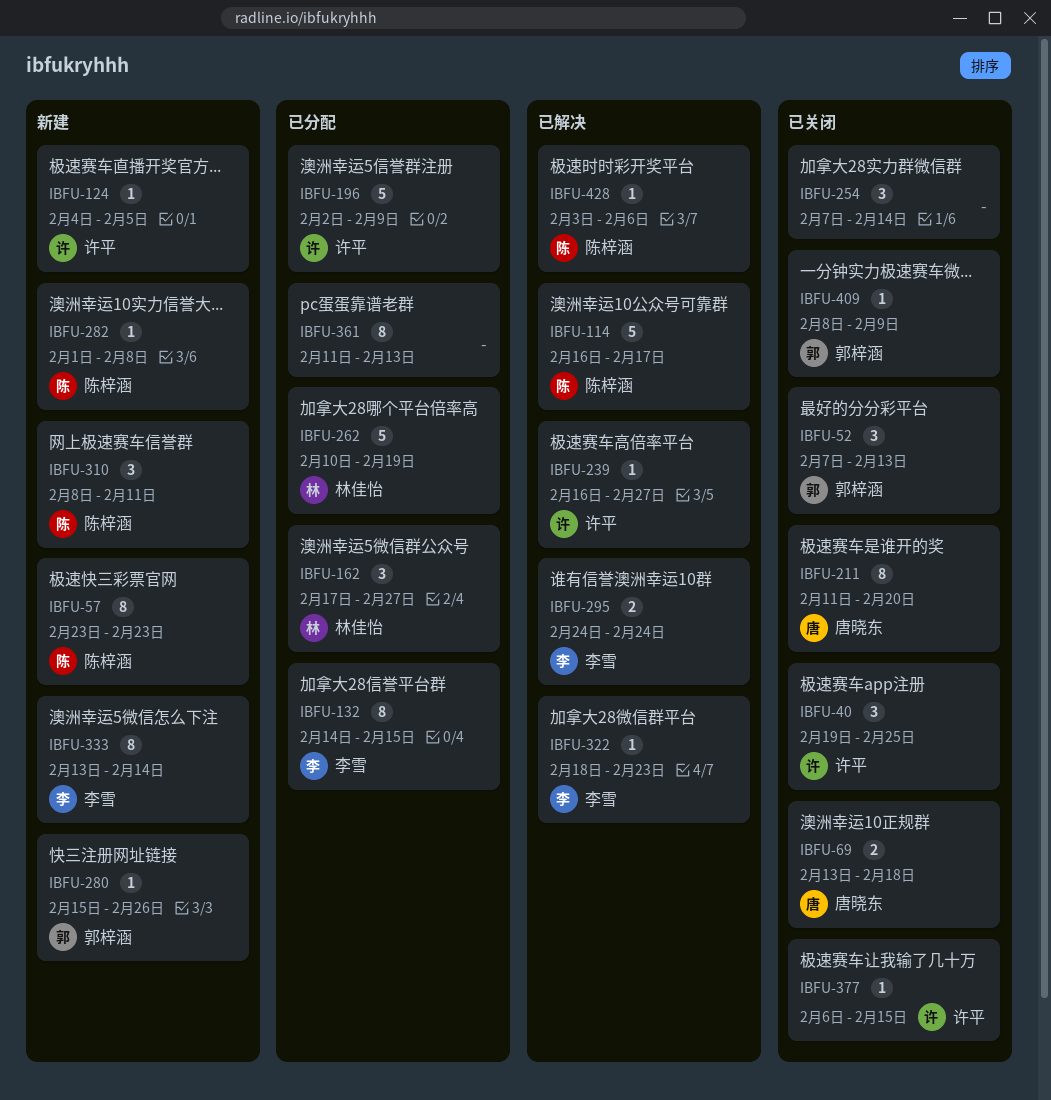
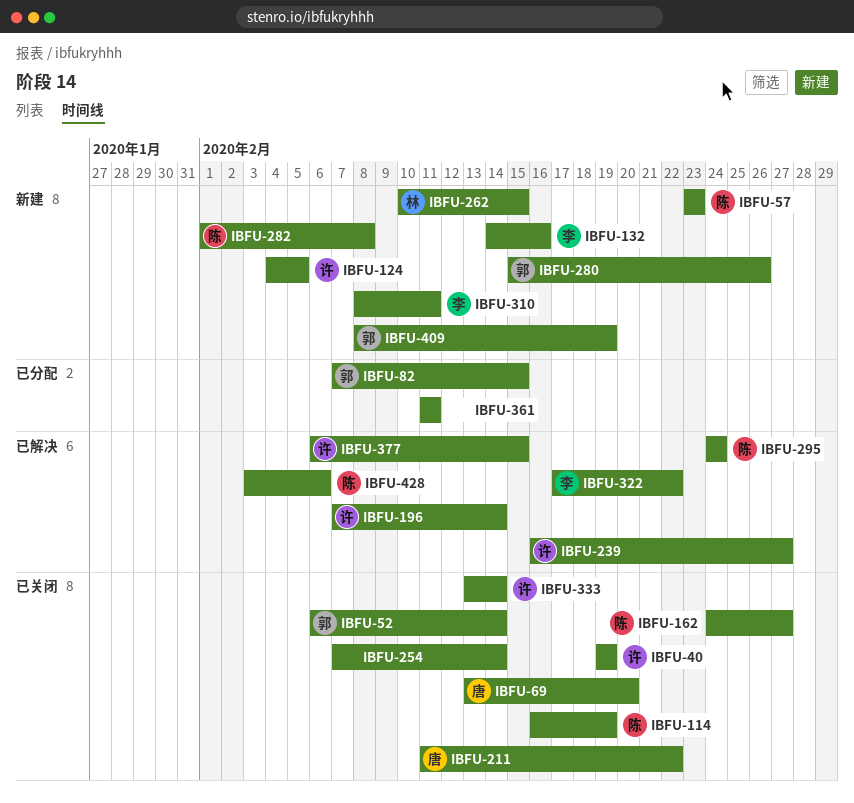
IBFU-40, due: Feb 25 -> Feb 19
IBFU-52, start: Feb 7 -> Feb 6
IBFU-52, due: Feb 13 -> Feb 14
IBFU-69, due: Feb 18 -> Feb 20
IBFU-82: none -> present
IBFU-114, status: 已解决 -> 已关闭
IBFU-114, due: Feb 17 -> Feb 19
IBFU-132, status: 已分配 -> 新建
IBFU-132, due: Feb 15 -> Feb 16
IBFU-162, status: 已分配 -> 已关闭
IBFU-162, owner: 林佳怡 -> 陈梓涵
IBFU-162, start: Feb 17 -> Feb 24
IBFU-196, status: 已分配 -> 已解决
IBFU-196, start: Feb 2 -> Feb 7
IBFU-196, due: Feb 9 -> Feb 14
IBFU-211, due: Feb 20 -> Feb 22
IBFU-262, status: 已分配 -> 新建
IBFU-262, due: Feb 19 -> Feb 15
IBFU-295, owner: 李雪 -> 陈梓涵
IBFU-310, owner: 陈梓涵 -> 李雪
IBFU-322, start: Feb 18 -> Feb 17
IBFU-322, due: Feb 23 -> Feb 22
IBFU-333, status: 新建 -> 已关闭
IBFU-333, owner: 李雪 -> 许平
IBFU-361, due: Feb 13 -> Feb 11
IBFU-377, status: 已关闭 -> 已解决
IBFU-409, status: 已关闭 -> 新建
IBFU-409, due: Feb 9 -> Feb 19

